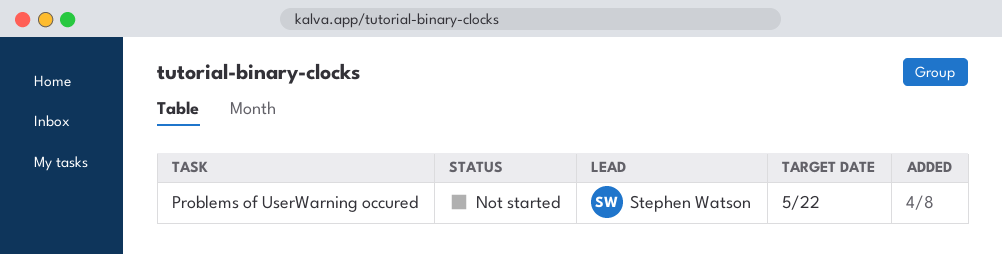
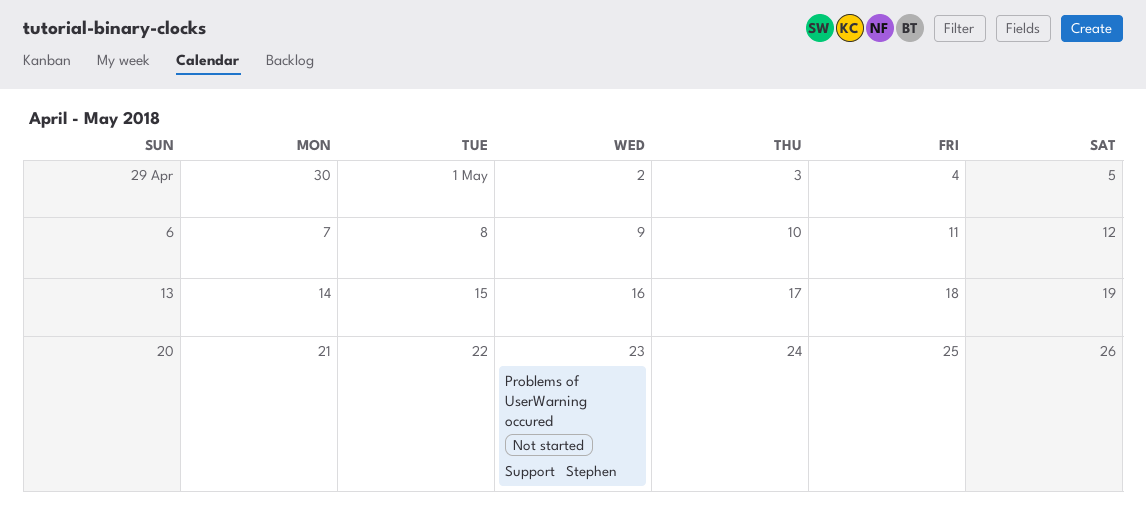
Problems of UserWarning occured, due: May 22 -> May 23

